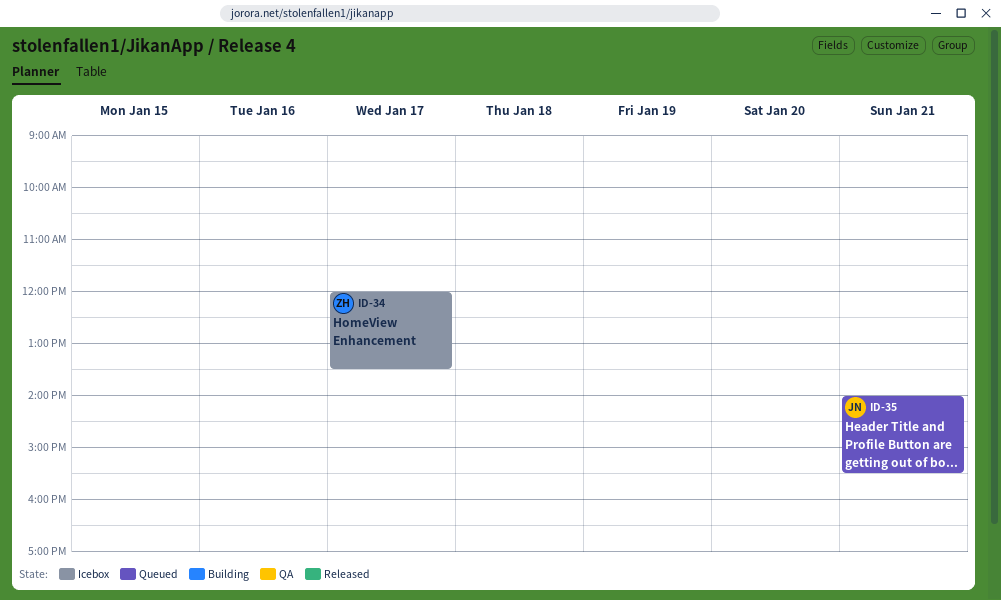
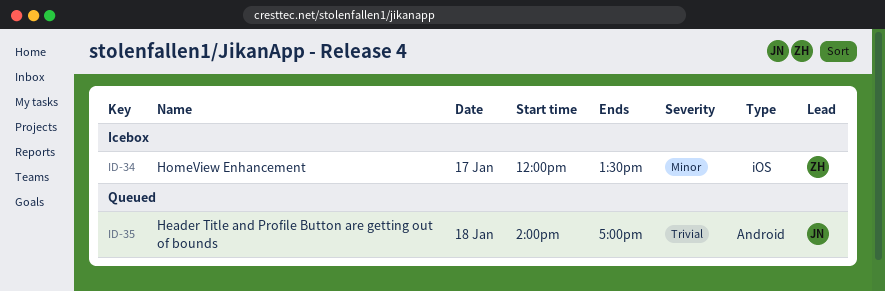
ID-35, day: Jan 21 -> Jan 18
ID-35, ends: 15:30 -> 17:00

